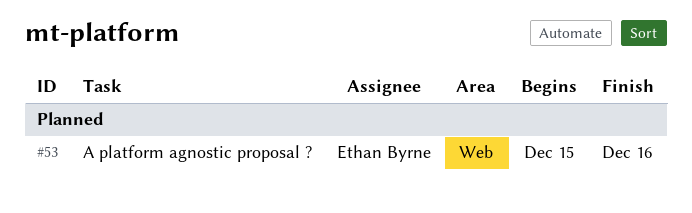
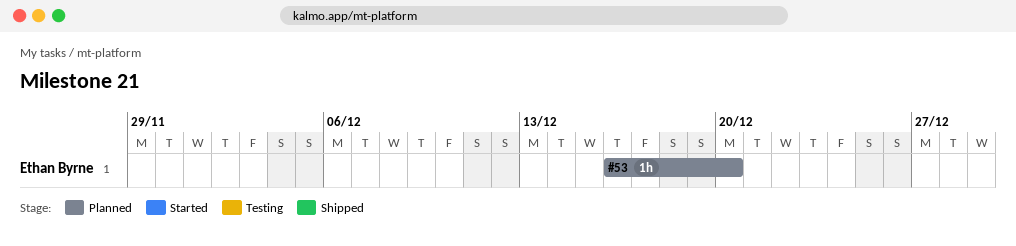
#53, start: Dec 15 -> Dec 16
#53, due: Dec 16 -> Dec 20

